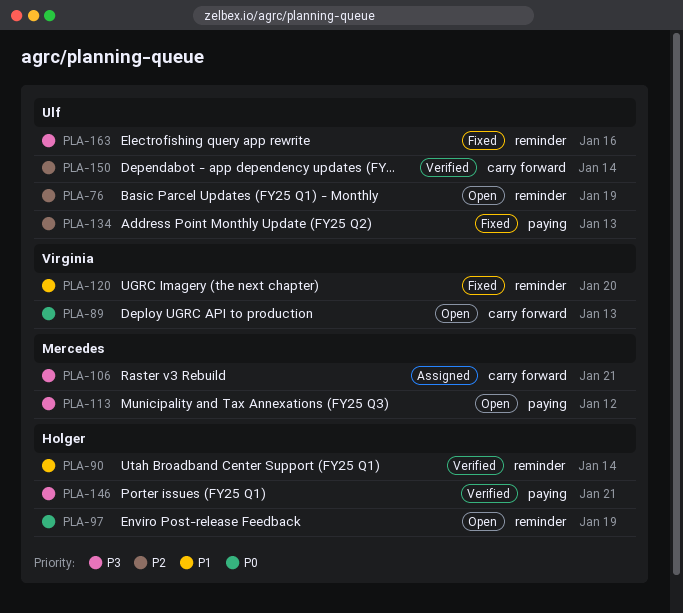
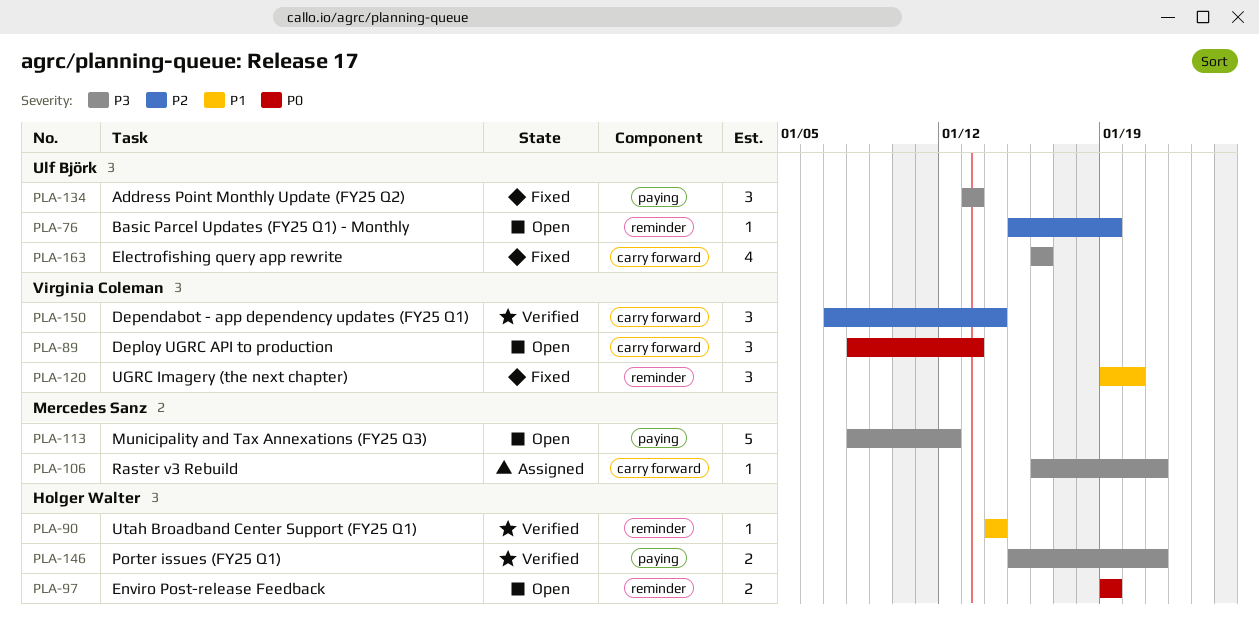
PLA-134, priority: P2 -> P3
PLA-150, owner: Ulf Björk -> Virginia Coleman
PLA-163, label: reminder -> carry forward

